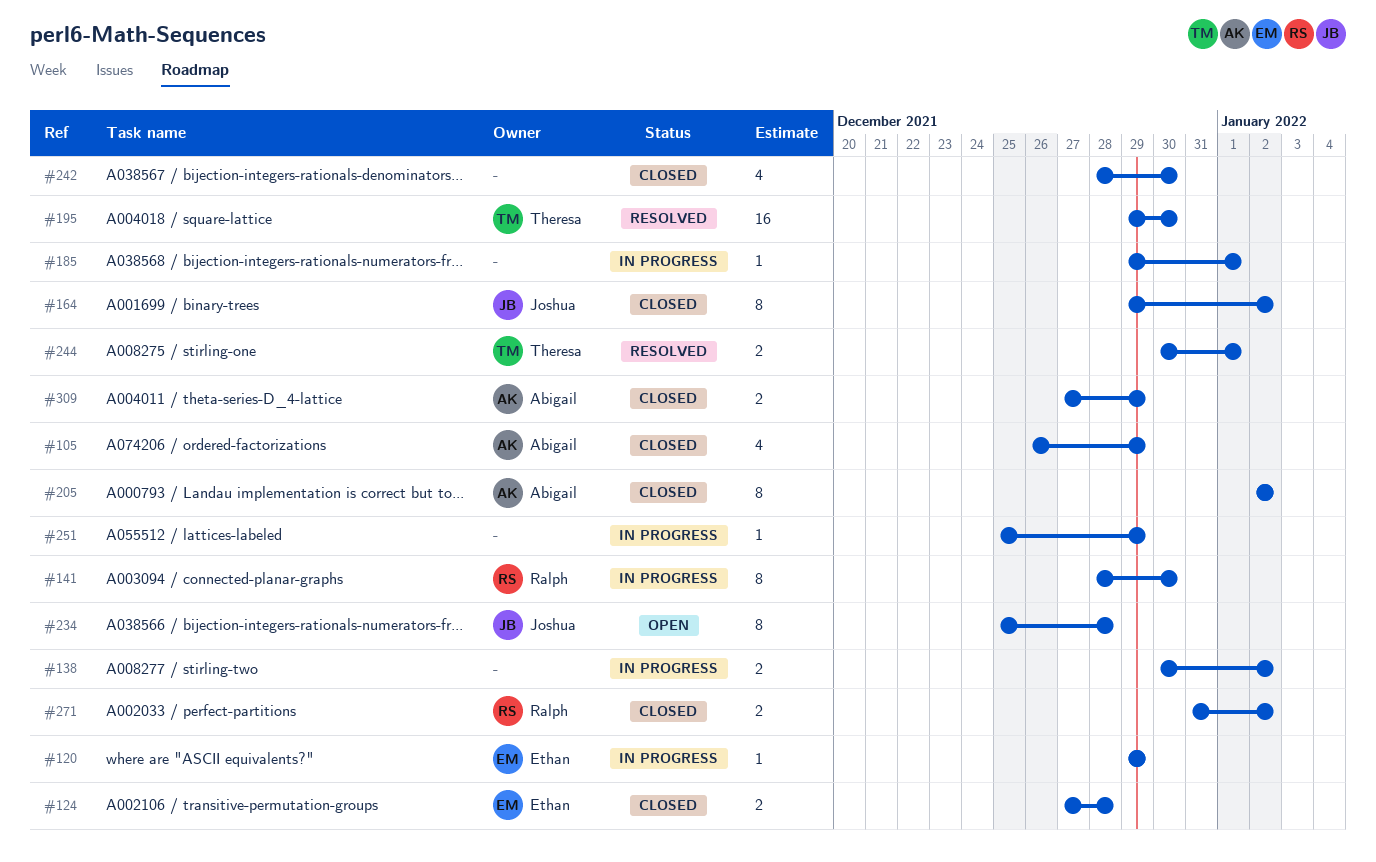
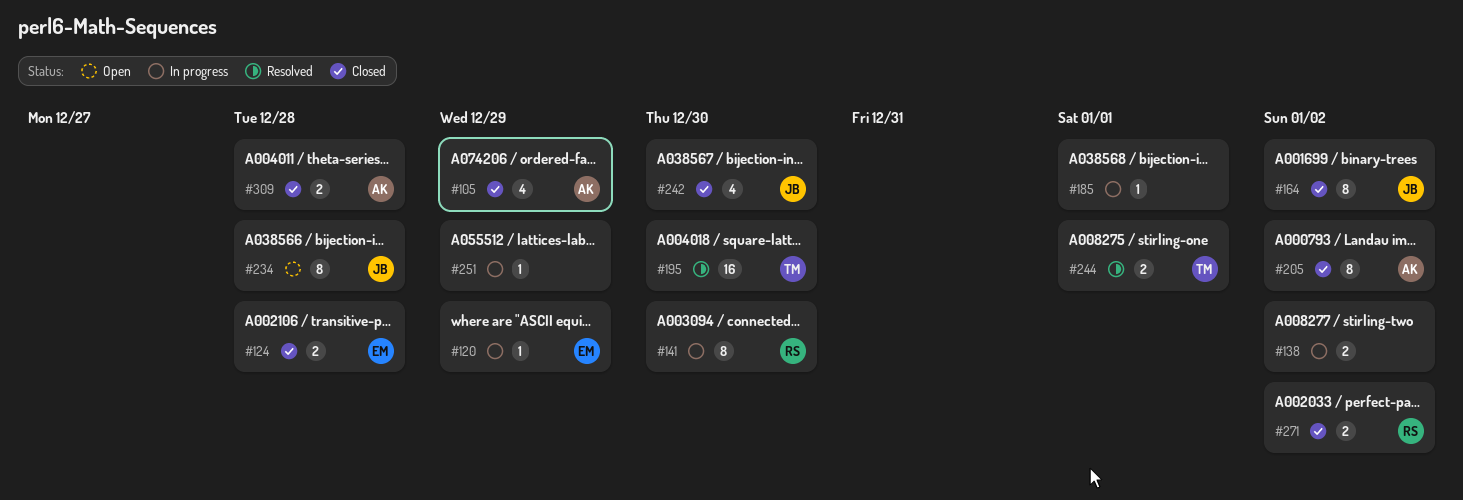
#242, owner: none -> Joshua
#309, due: Dec 29 -> Dec 28

